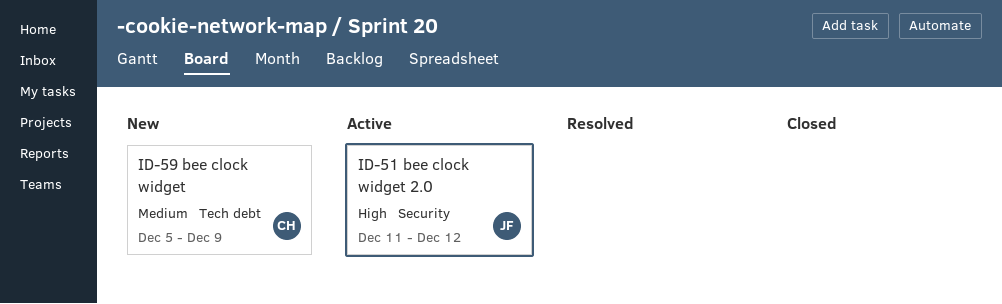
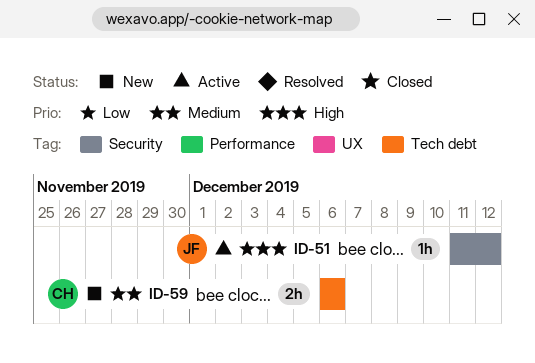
ID-59, start: Dec 5 -> Dec 6
ID-59, due: Dec 9 -> Dec 6

